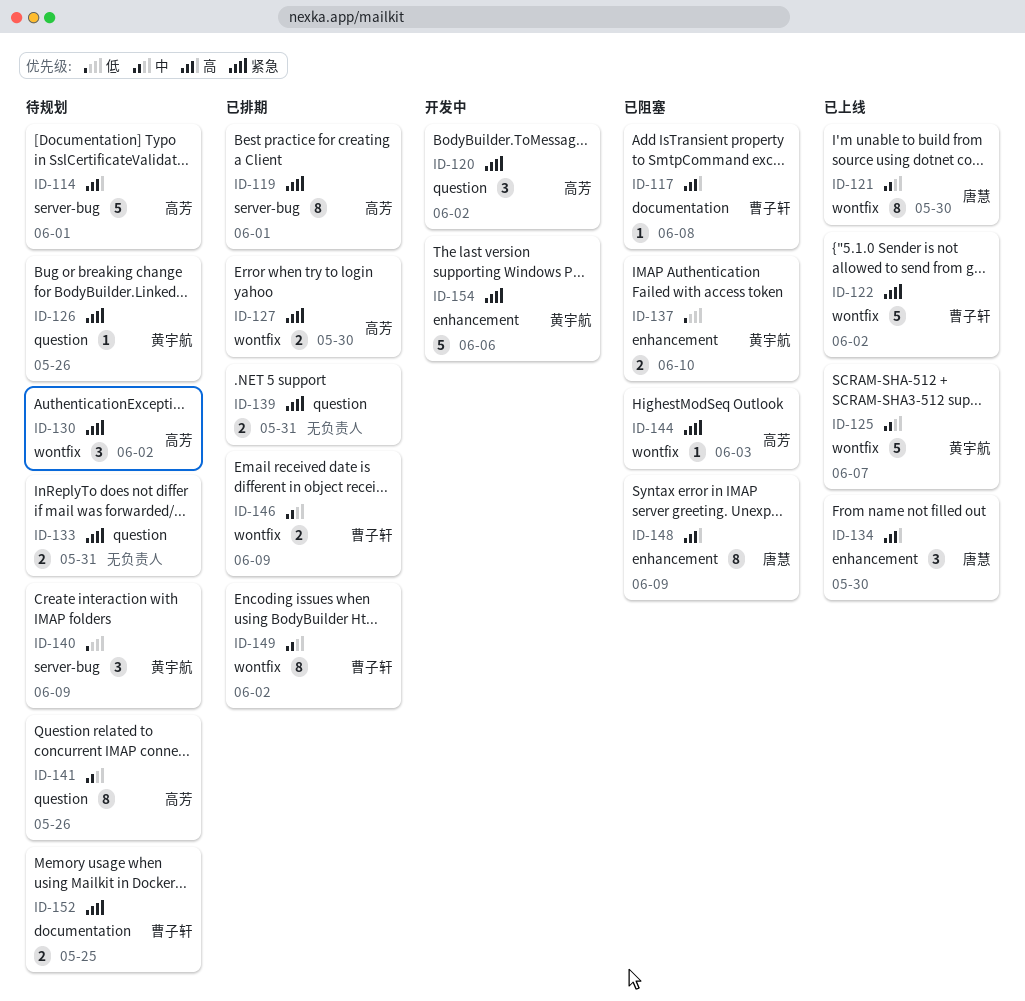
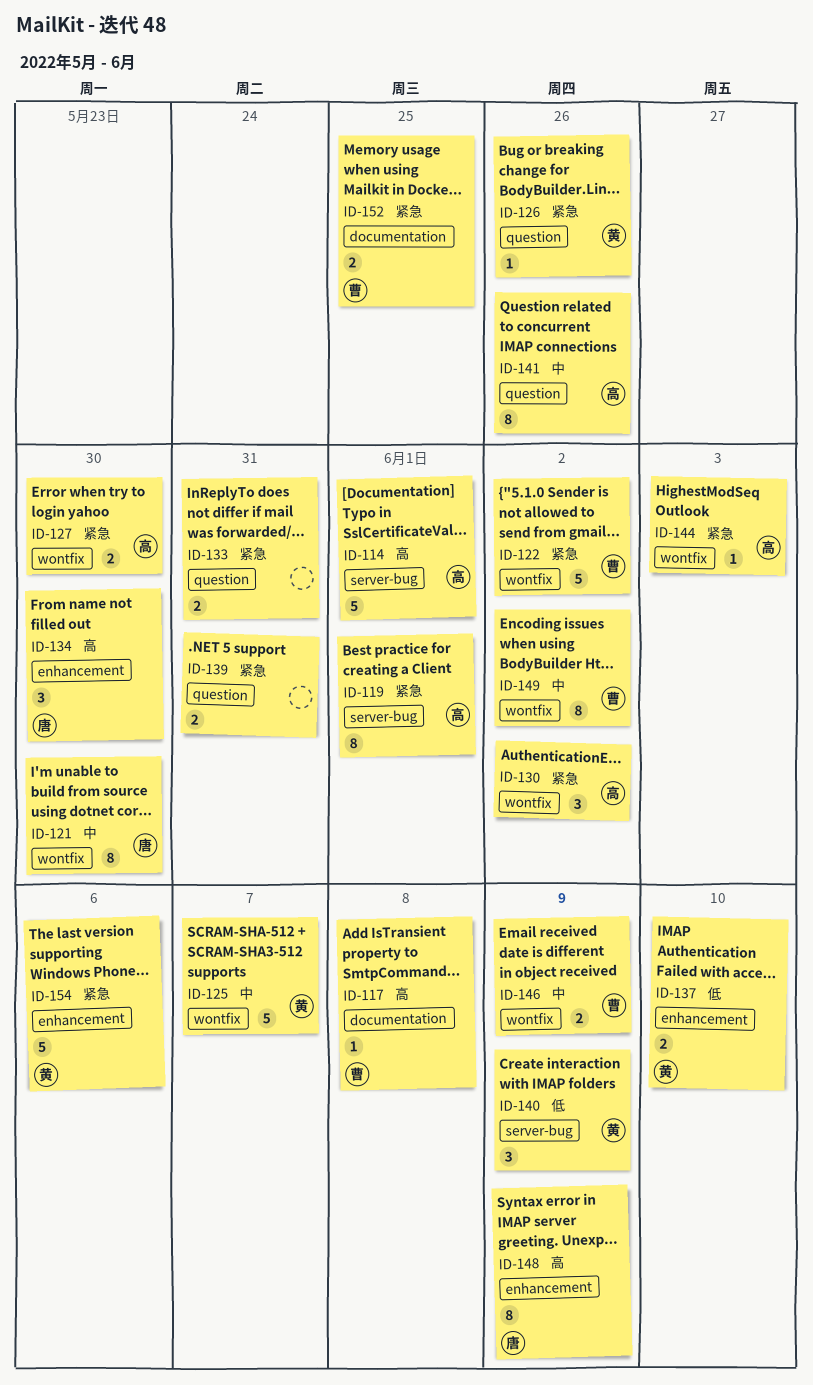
ID-120: present -> none

